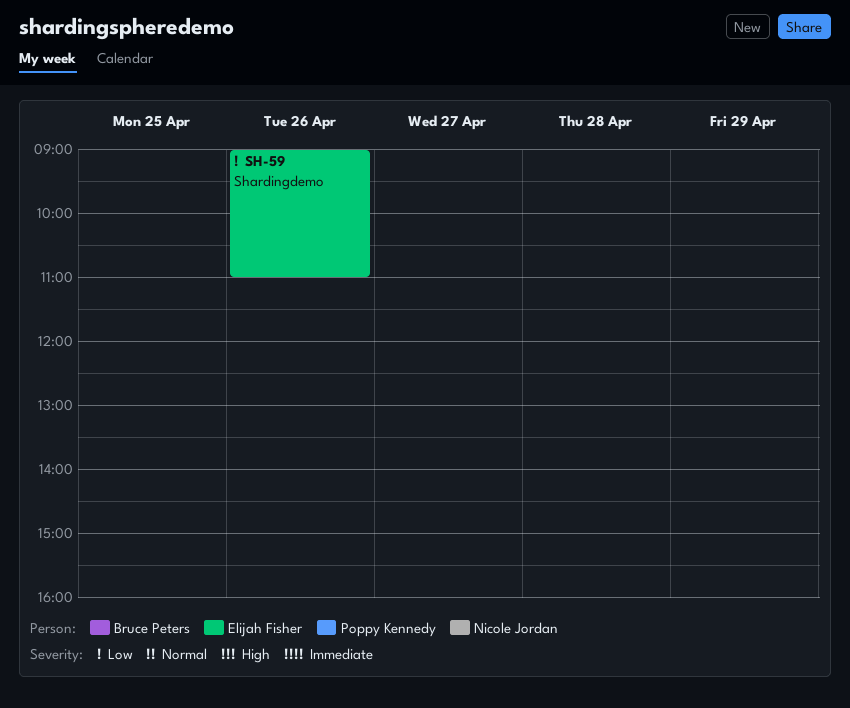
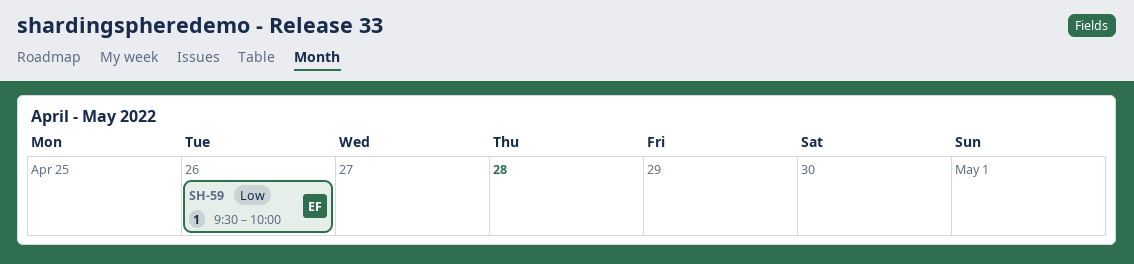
SH-59, begins: 09:00 -> 09:30
SH-59, ends: 11:00 -> 10:00

